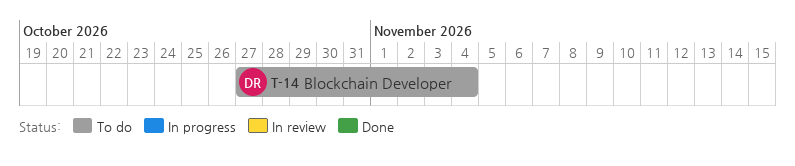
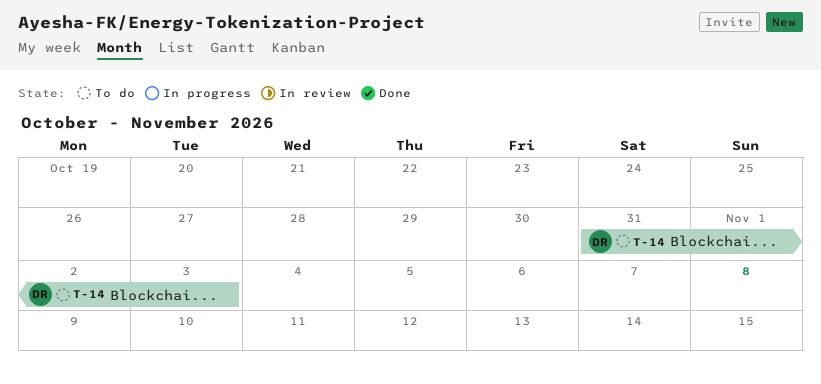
T-14, start: Oct 27 -> Oct 31
T-14, due: Nov 4 -> Nov 3

